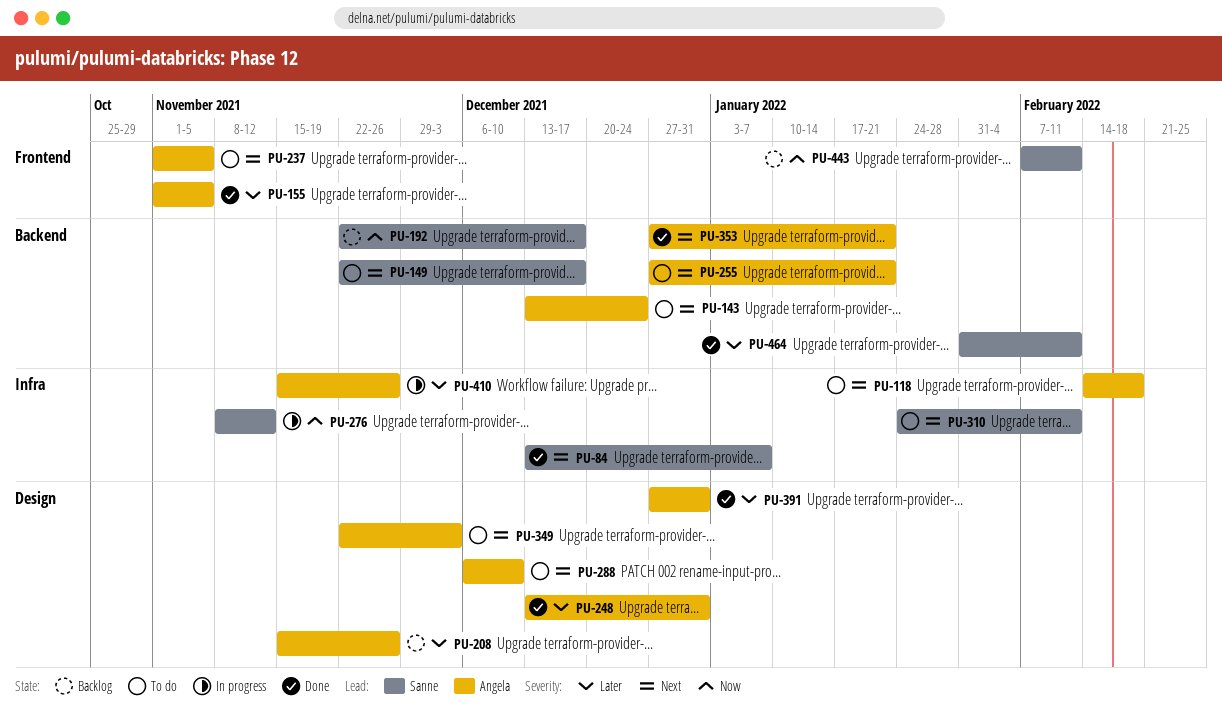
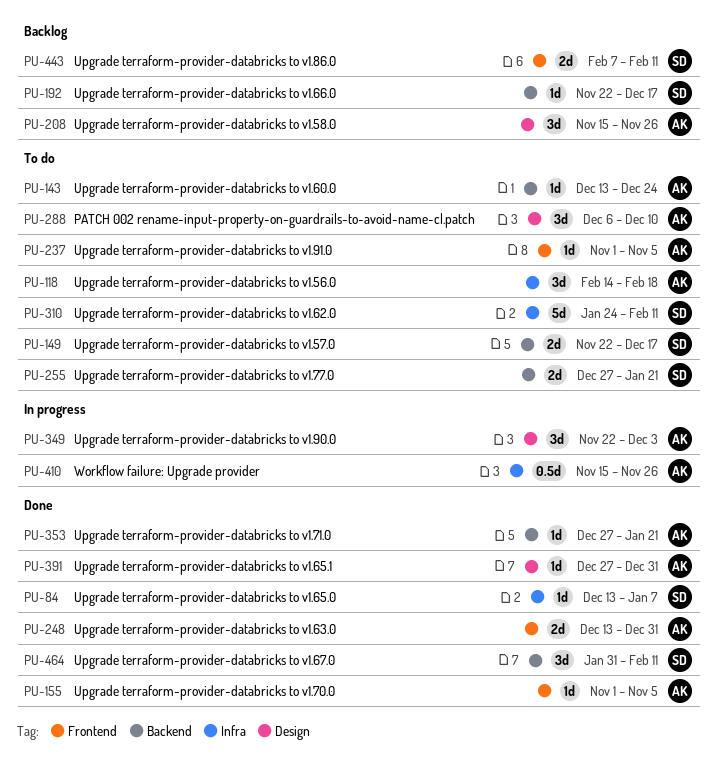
PU-248, label: Design -> Frontend
PU-255, owner: Angela -> Sanne
PU-276: present -> none
PU-349, status: To do -> In progress

